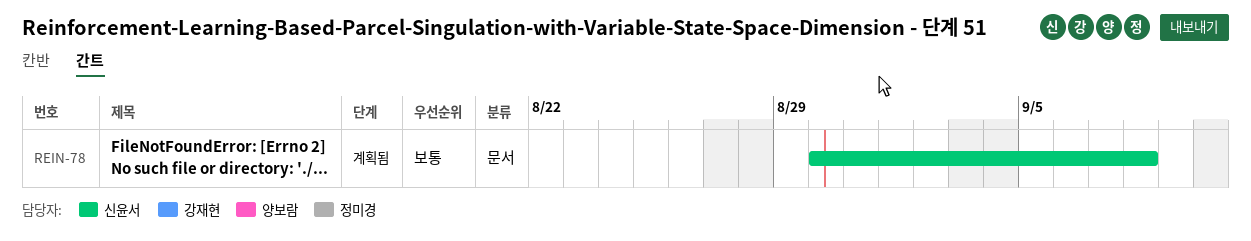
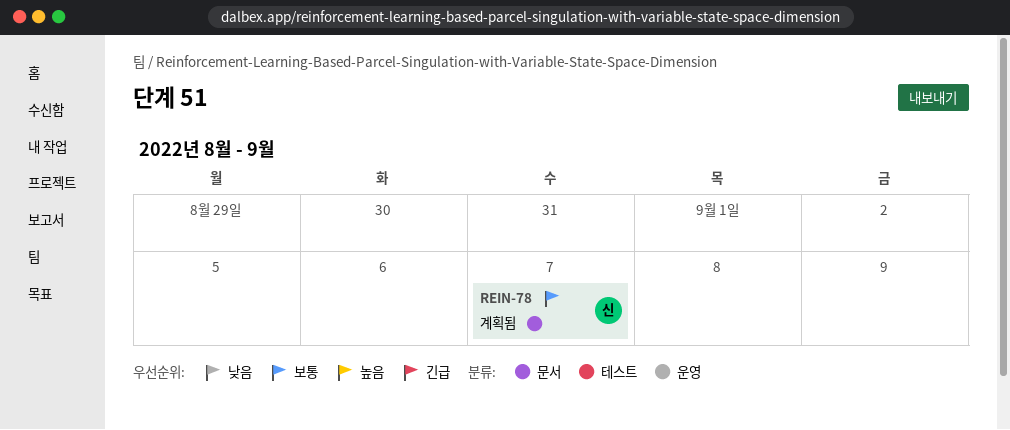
REIN-78, due: Sep 8 -> Sep 7

